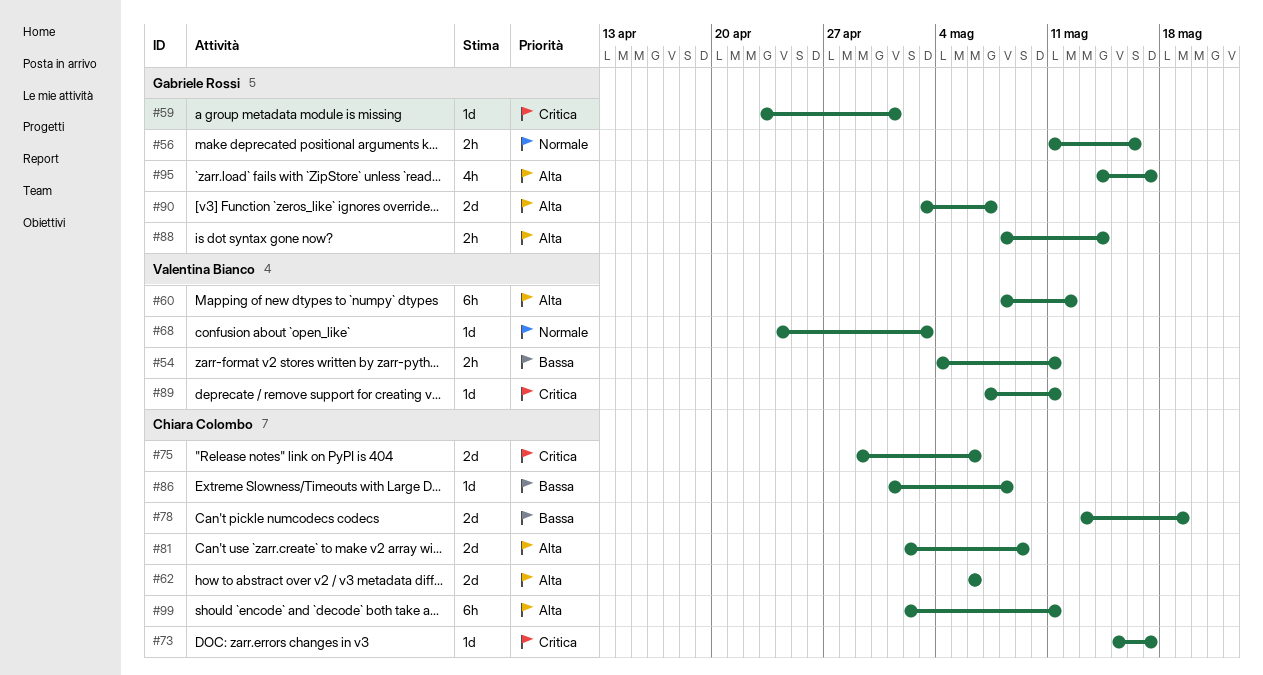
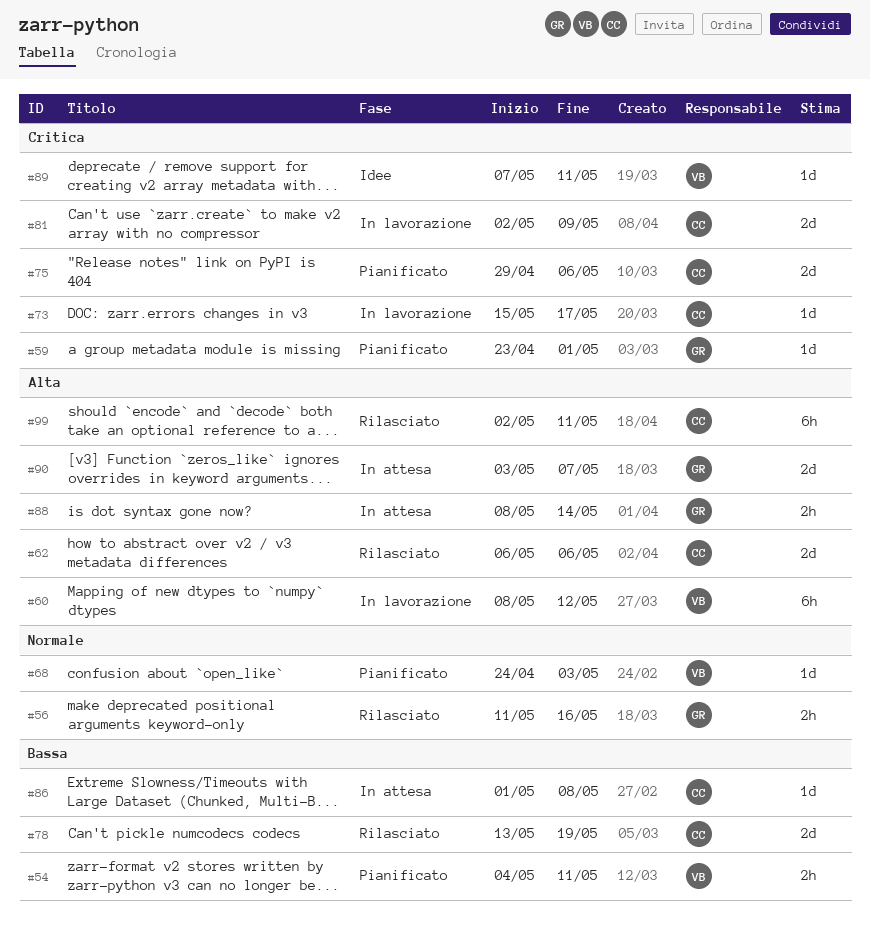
#81, priority: Alta -> Critica
#95: present -> none

